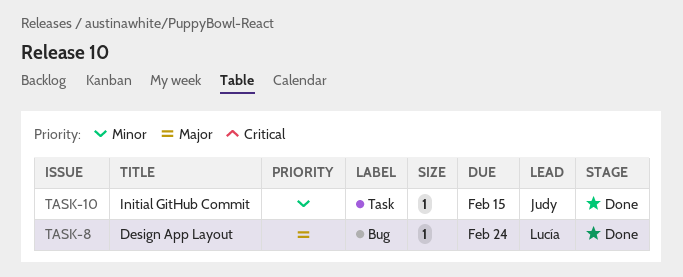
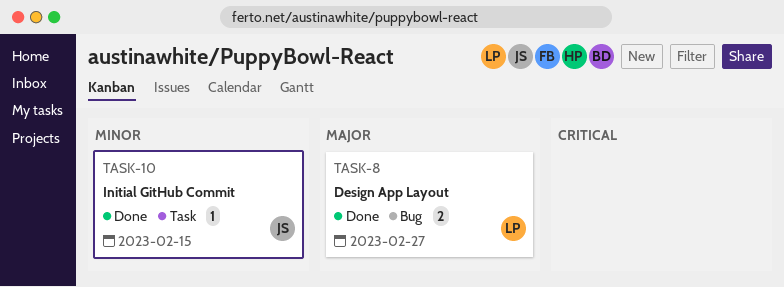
TASK-8, estimate: 1 -> 2
TASK-8, due: Feb 24 -> Feb 27

